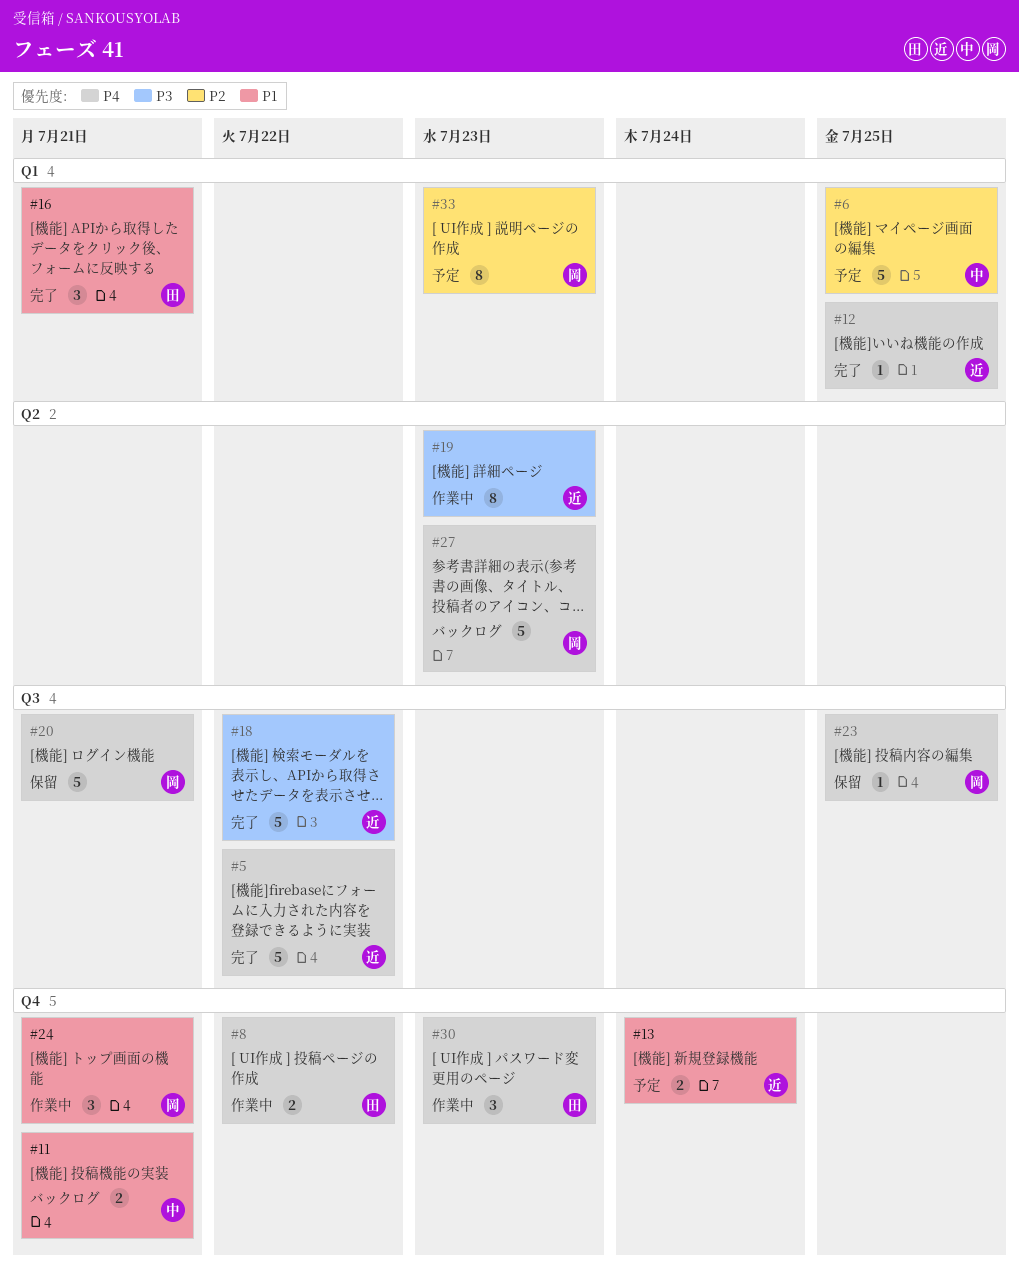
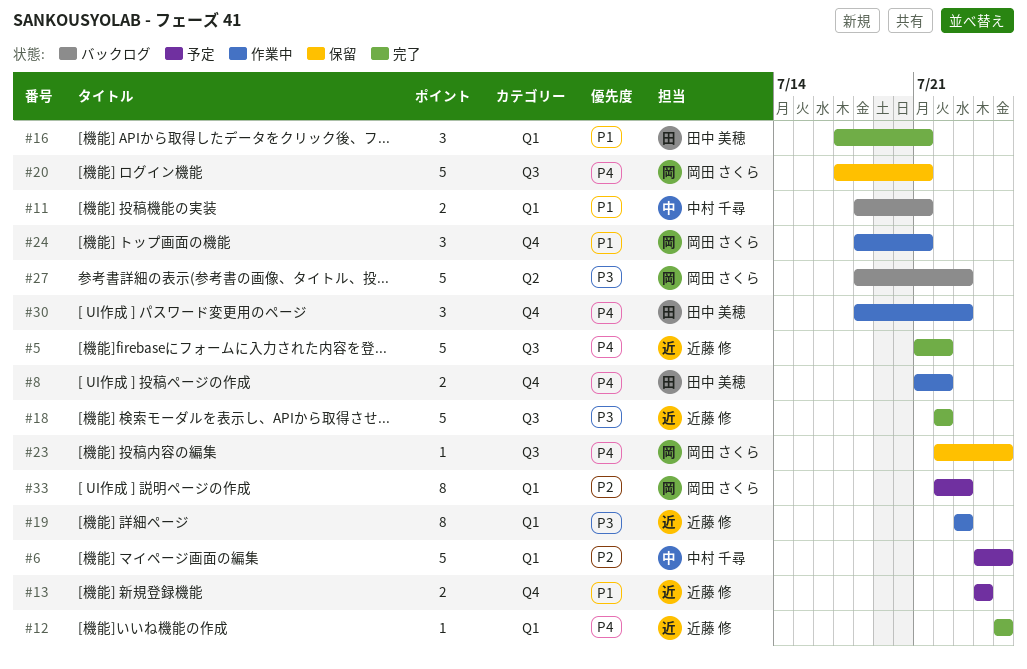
#11, label: Q4 -> Q1
#19, label: Q2 -> Q1
#27, priority: P4 -> P3

